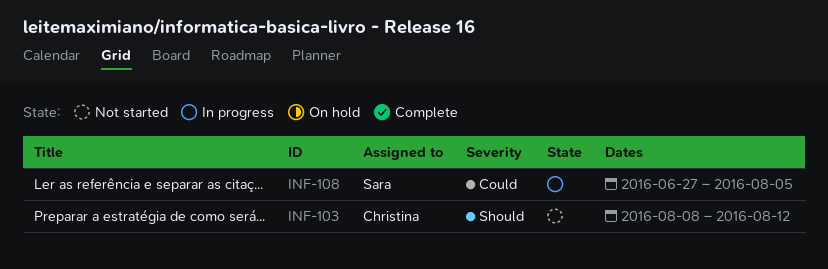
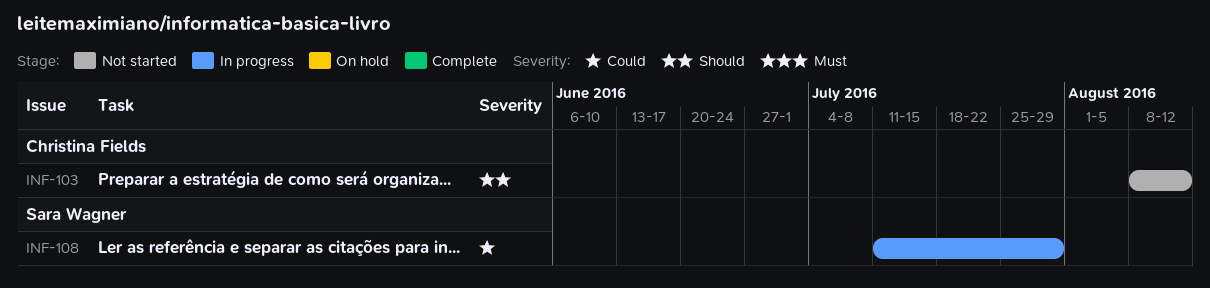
INF-108, start: Jun 27 -> Jul 11
INF-108, due: Aug 5 -> Jul 29

